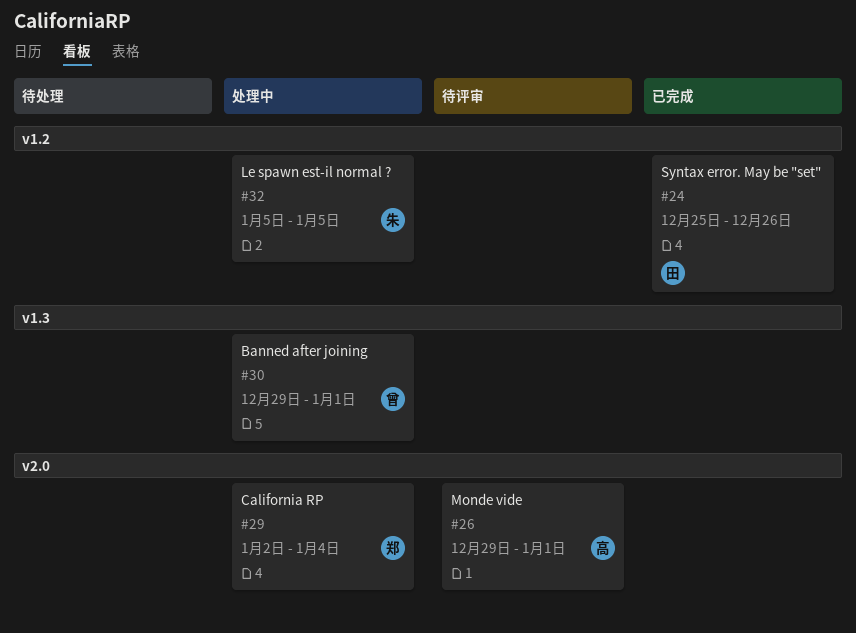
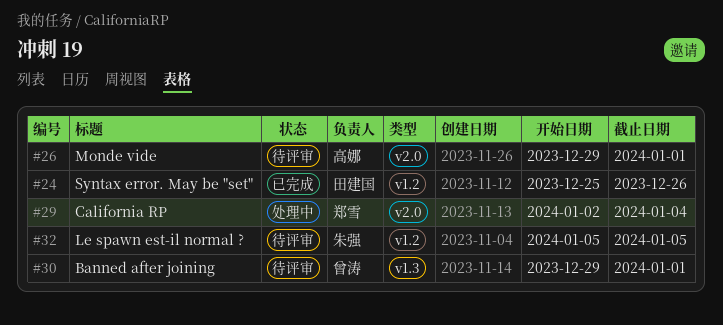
#30, status: 处理中 -> 待评审
#32, status: 处理中 -> 待评审

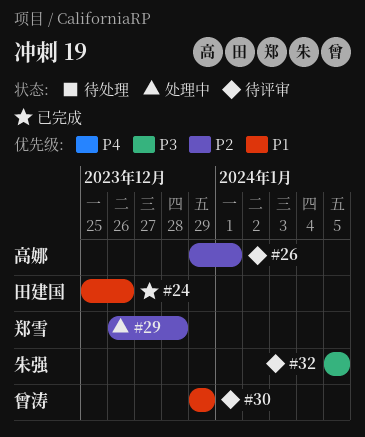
#29, start: Jan 2 -> Dec 26
#29, due: Jan 4 -> Dec 28
#30, due: Jan 1 -> Dec 29

